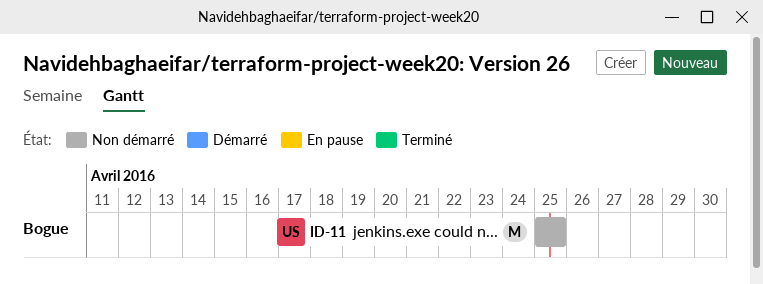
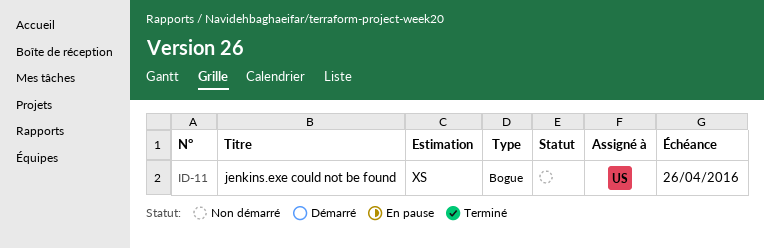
ID-11, estimate: M -> XS
ID-11, due: Apr 25 -> Apr 26

